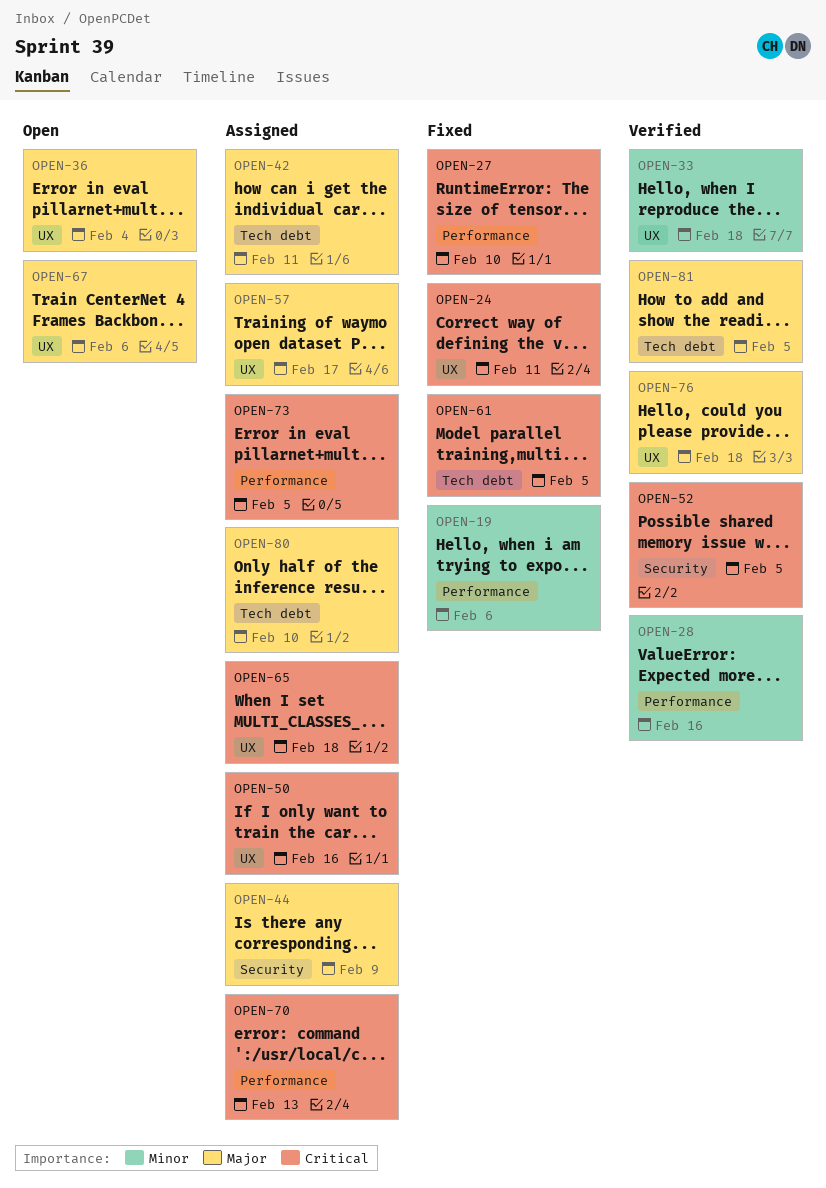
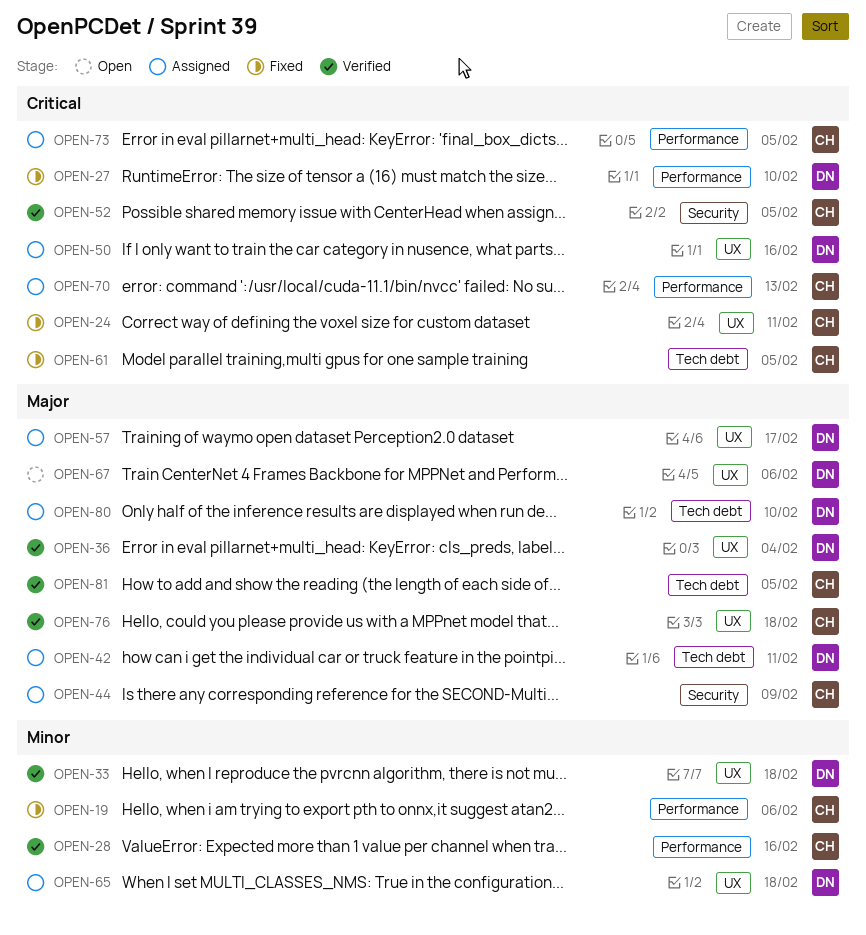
OPEN-36, status: Open -> Verified
OPEN-65, priority: Critical -> Minor

